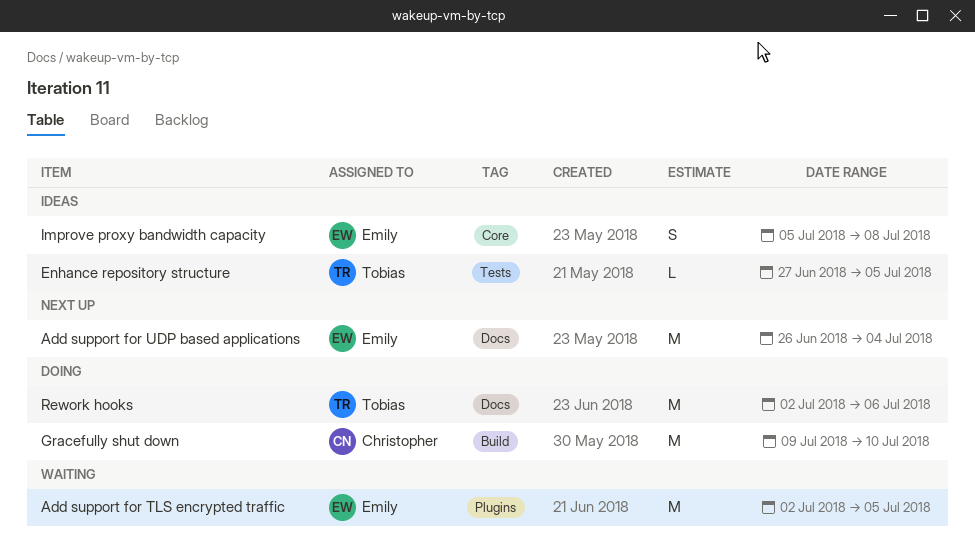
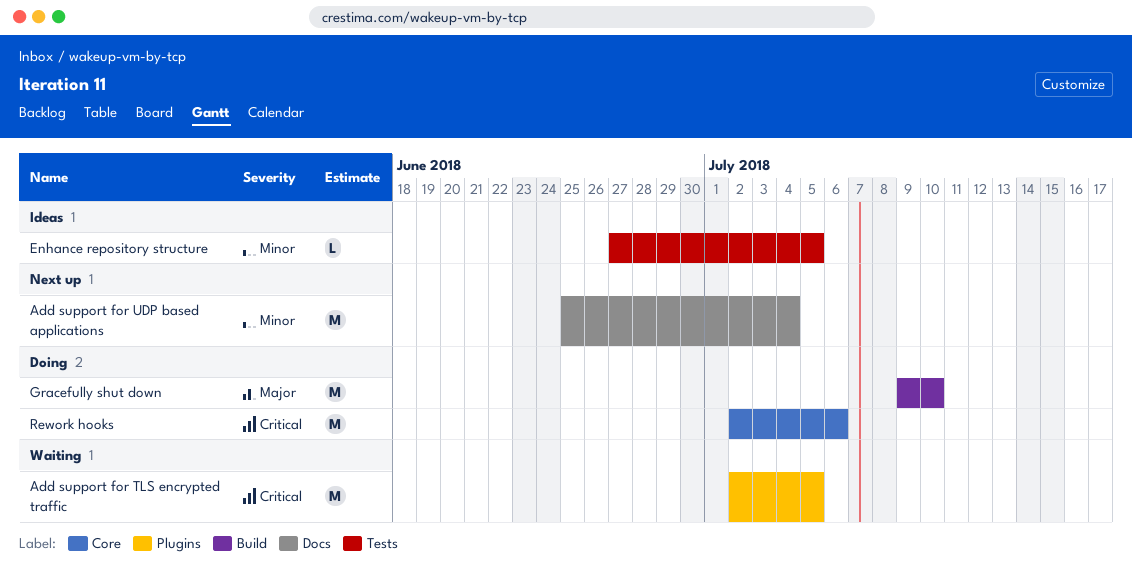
Add support for UDP based applications, start: Jun 26 -> Jun 25
Improve proxy bandwidth capacity: present -> none
Rework hooks, label: Docs -> Core

